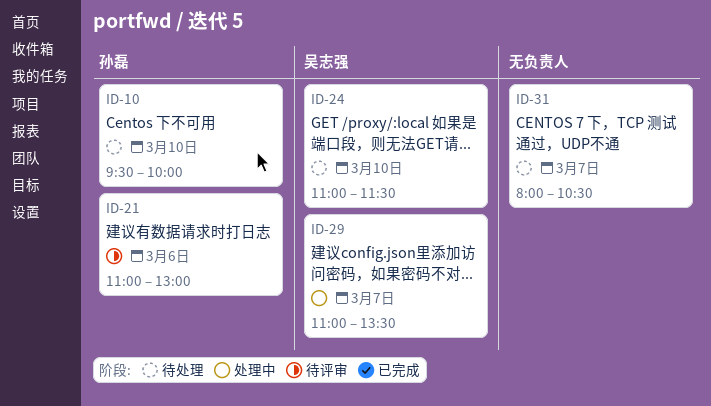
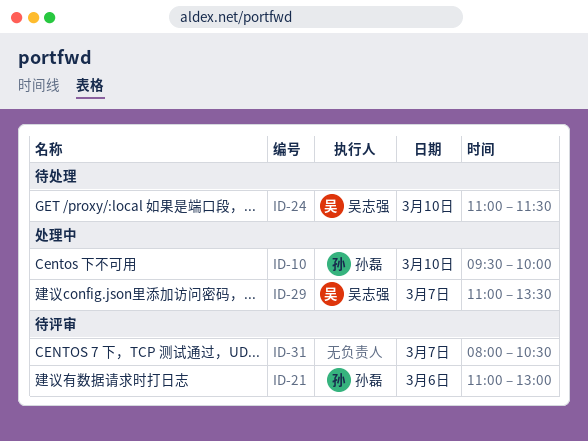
ID-10, status: 待处理 -> 处理中
ID-31, status: 待处理 -> 待评审

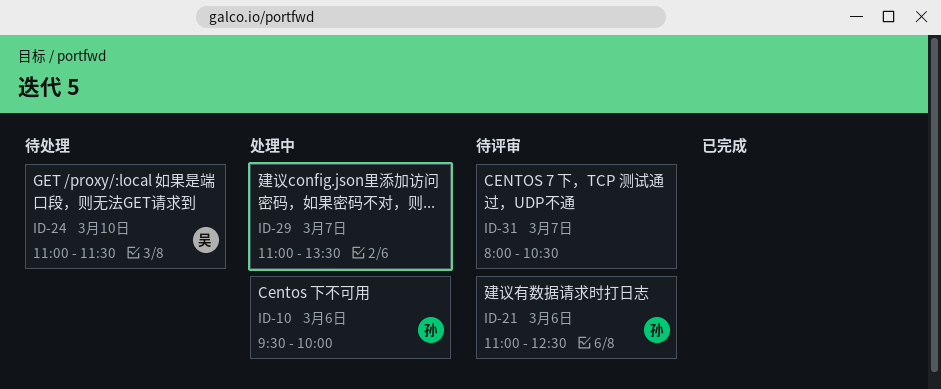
ID-10, day: Mar 10 -> Mar 6
ID-21, ends: 13:00 -> 12:30
ID-29, owner: 吴志强 -> none

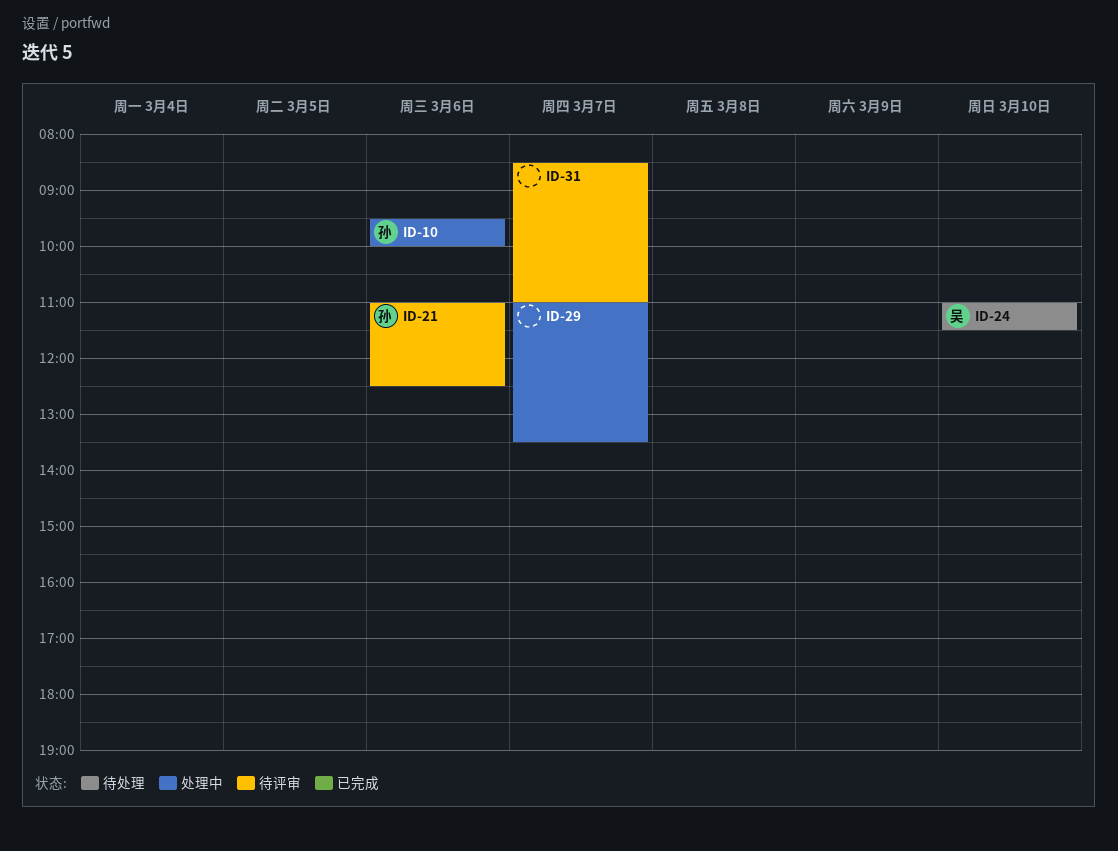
ID-31, begins: 08:00 -> 08:30
ID-31, ends: 10:30 -> 11:00

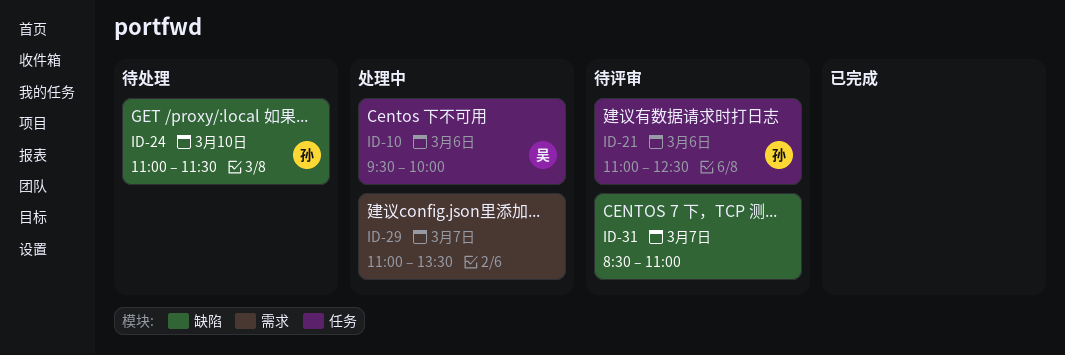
ID-10, owner: 孙 -> 吴
ID-24, owner: 吴 -> 孙

